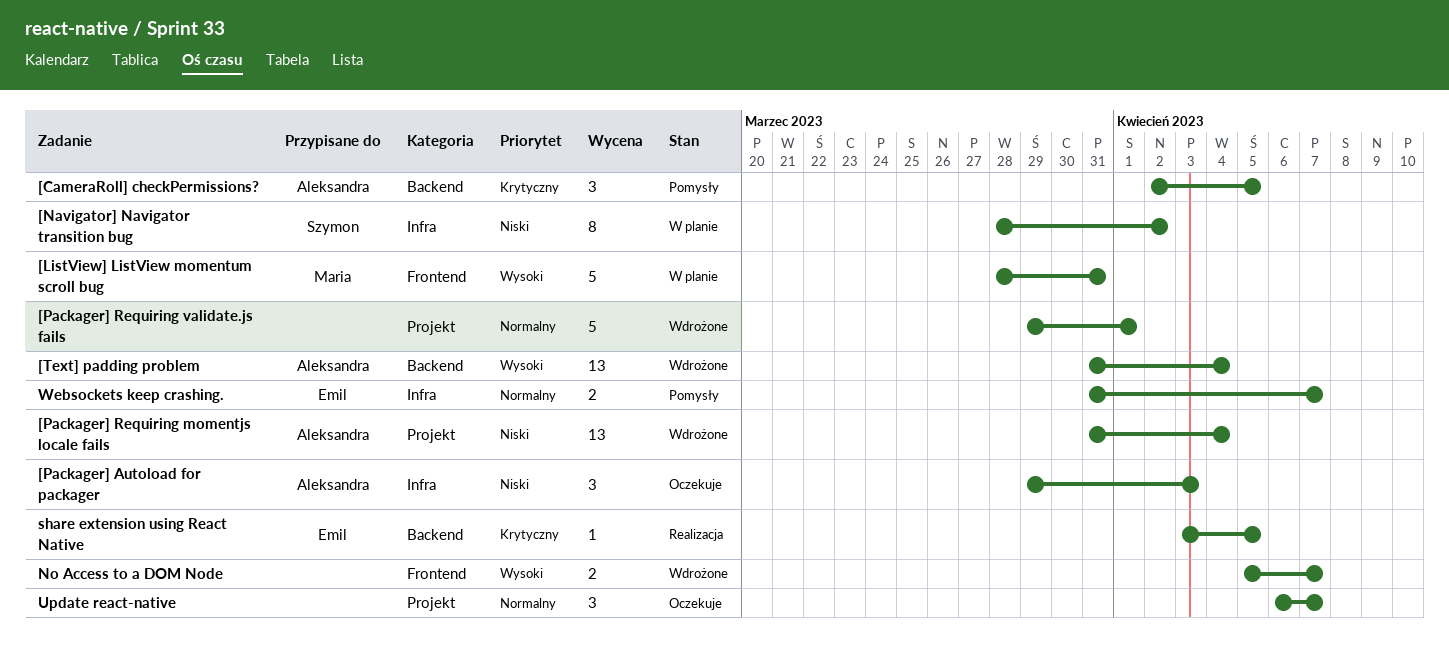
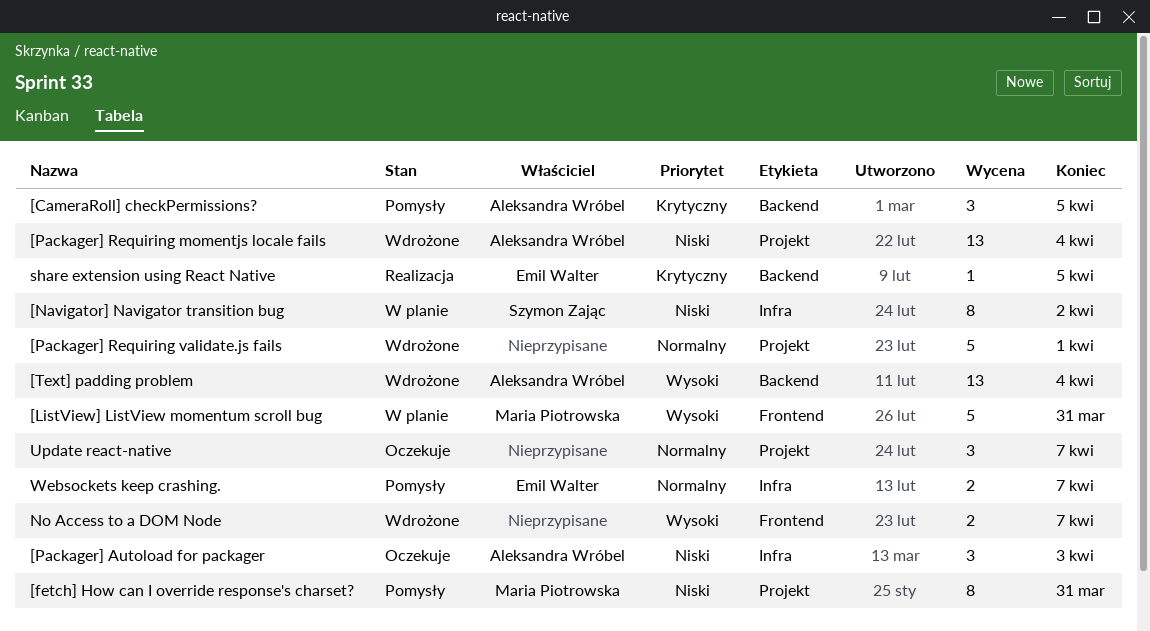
[fetch] How can I override response's charset?: none -> present

